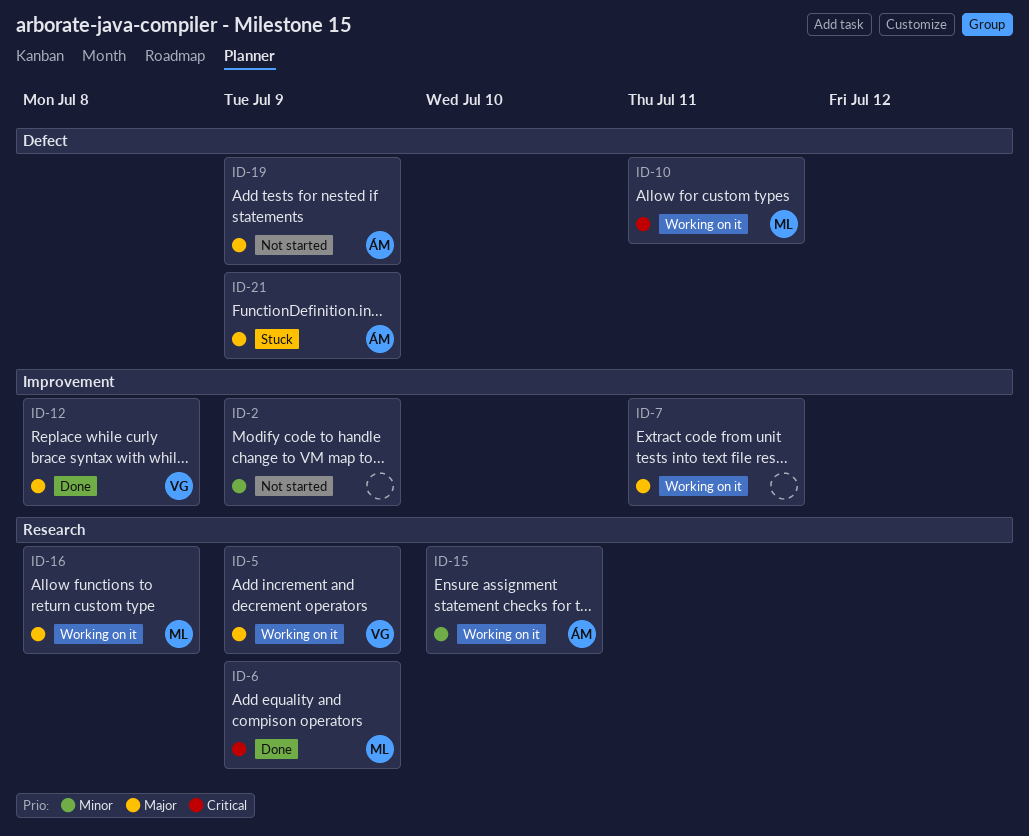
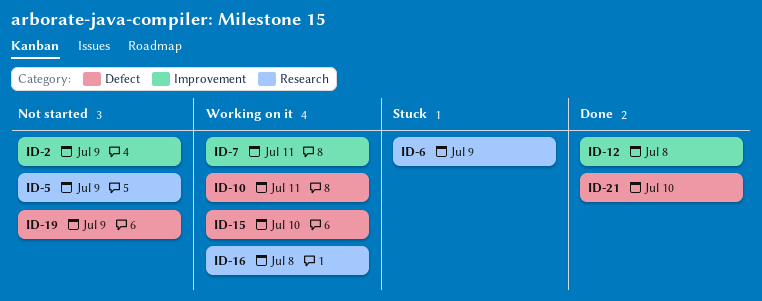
ID-5, status: Working on it -> Not started
ID-6, status: Done -> Stuck
ID-15, label: Research -> Defect
ID-21, status: Stuck -> Done
ID-21, due: Jul 9 -> Jul 10

